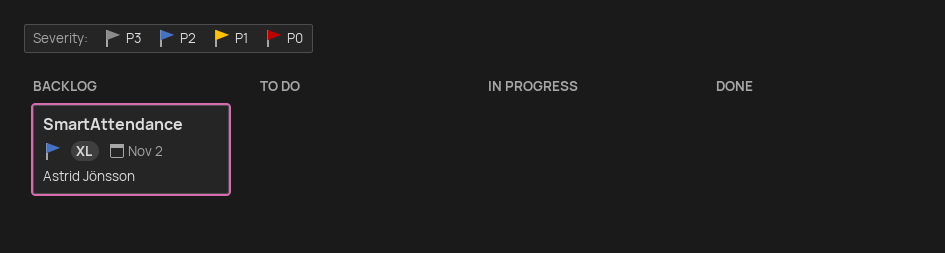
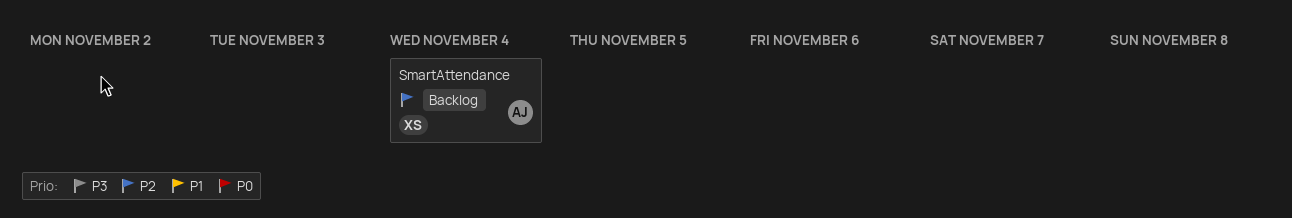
SmartAttendance, estimate: XL -> XS
SmartAttendance, due: Nov 2 -> Nov 4

